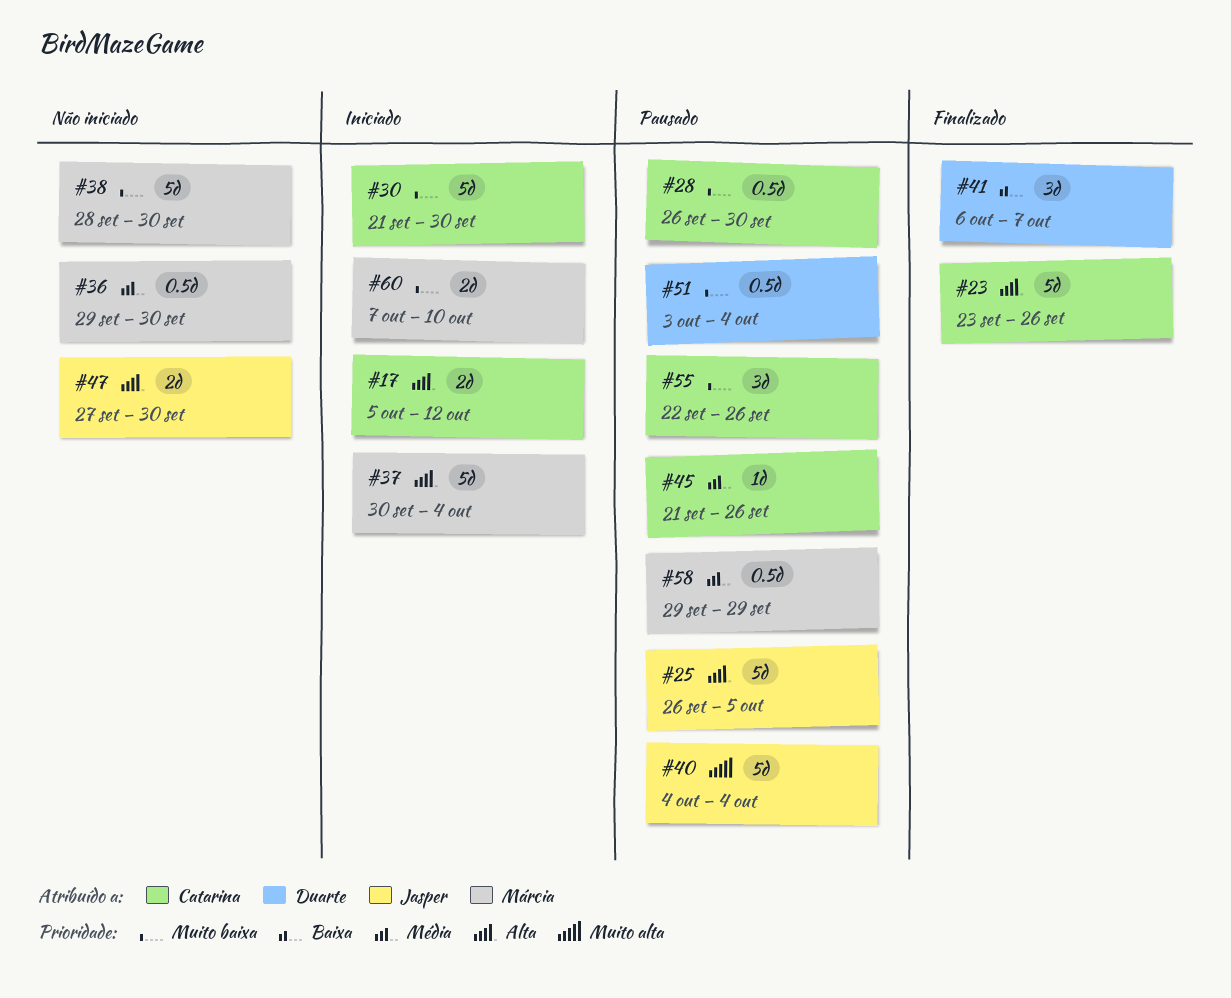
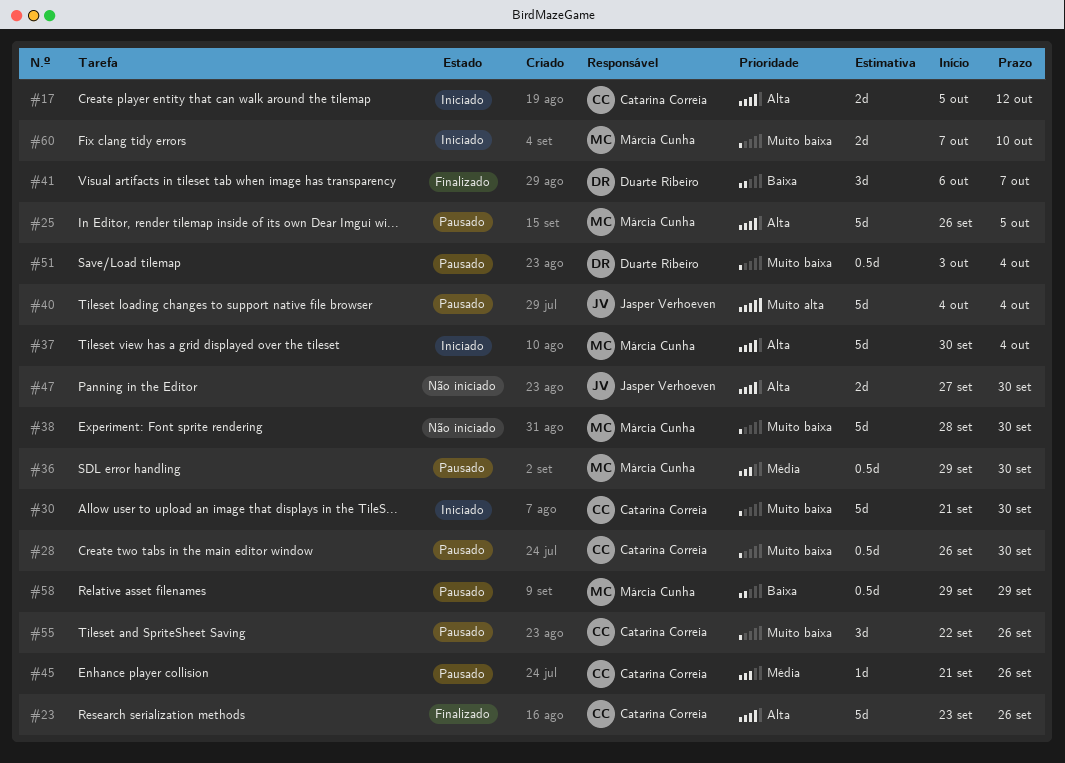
#25, owner: Jasper Verhoeven -> Márcia Cunha
#36, status: Não iniciado -> Pausado
#58, priority: Média -> Baixa

